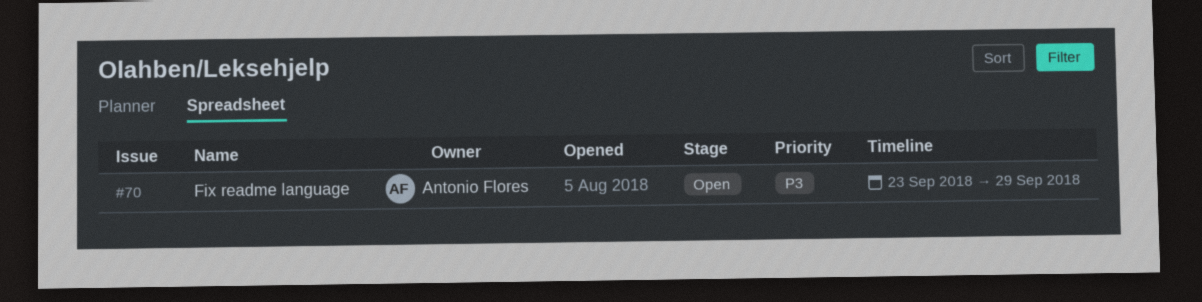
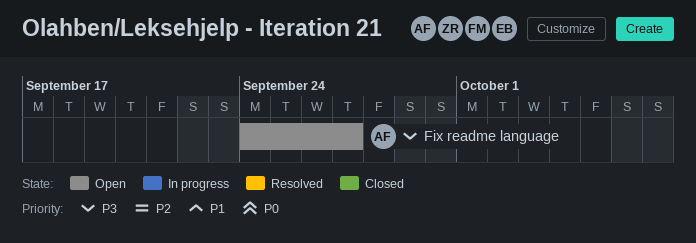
Fix readme language, start: Sep 23 -> Sep 24
Fix readme language, due: Sep 29 -> Sep 27

